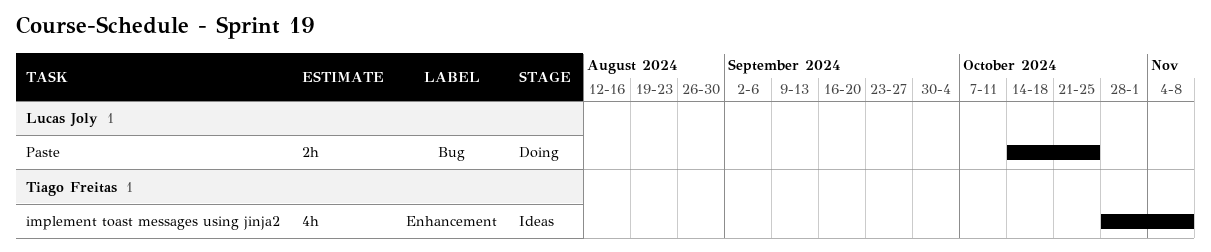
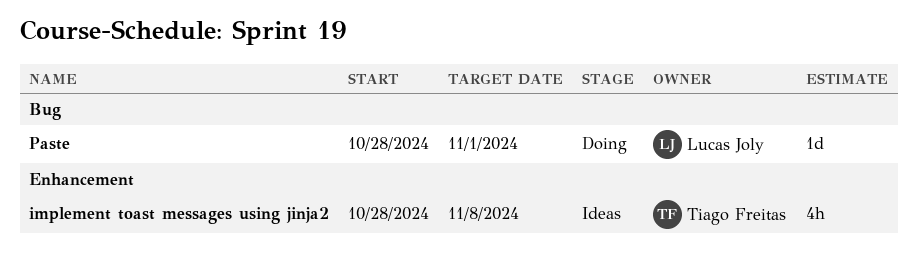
Paste, estimate: 2h -> 1d
Paste, start: Oct 14 -> Oct 28
Paste, due: Oct 25 -> Nov 1

